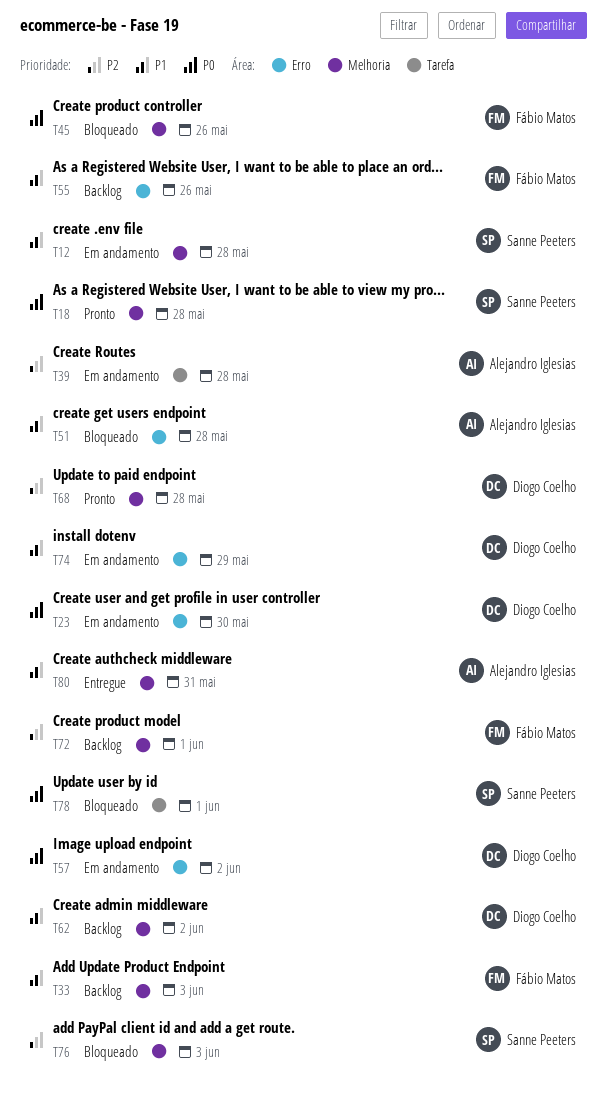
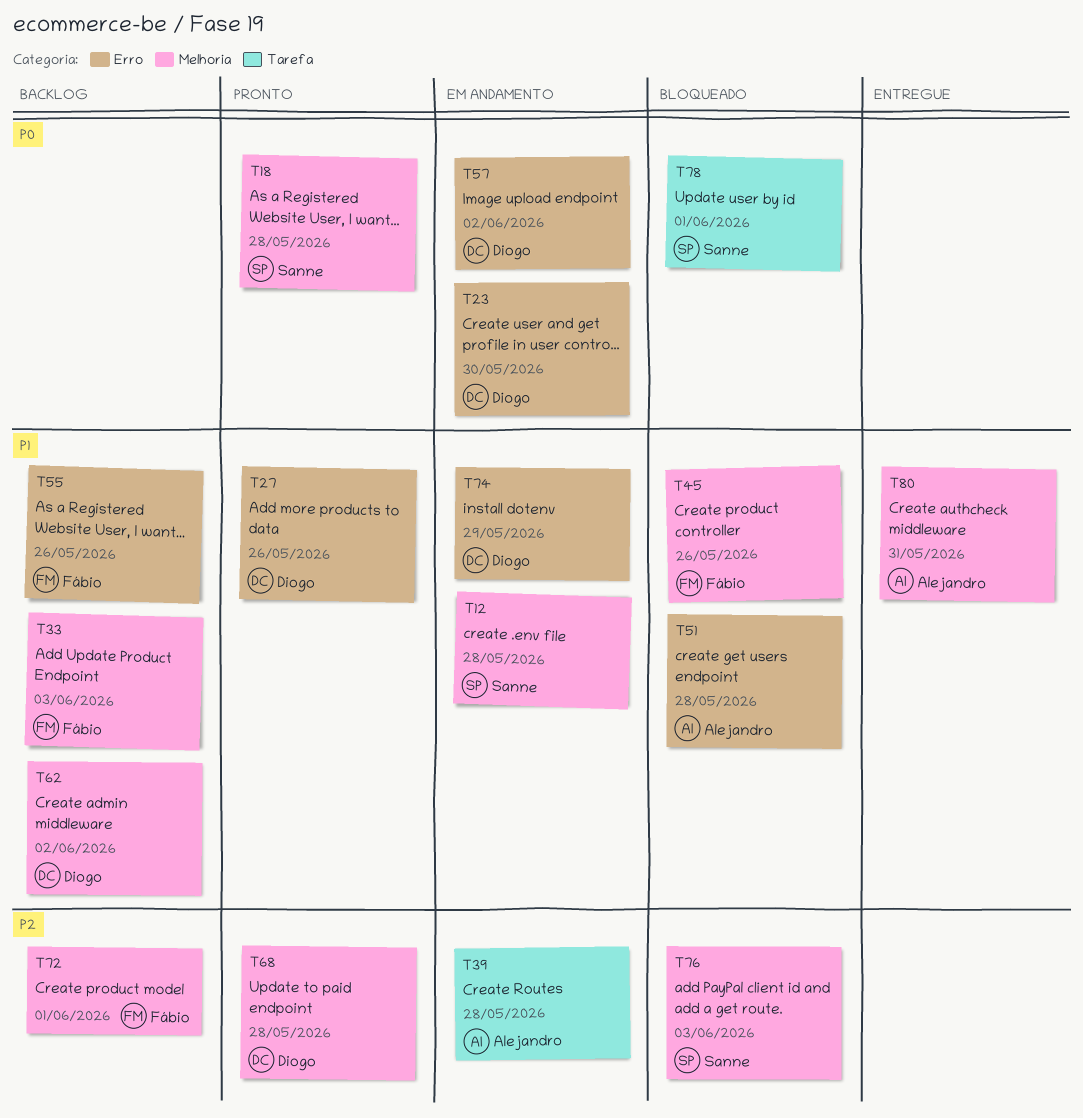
T27: none -> present
T45, priority: P0 -> P1

